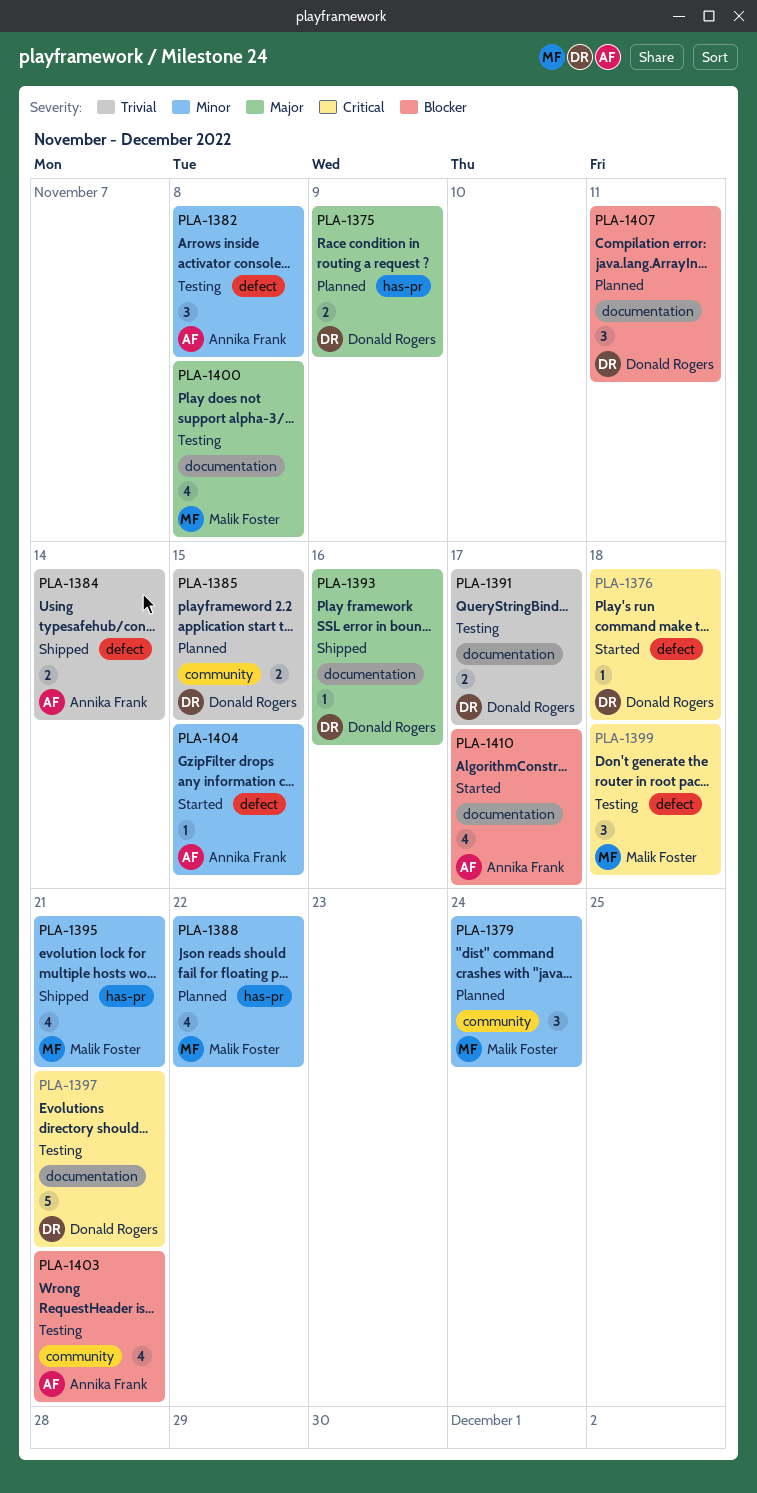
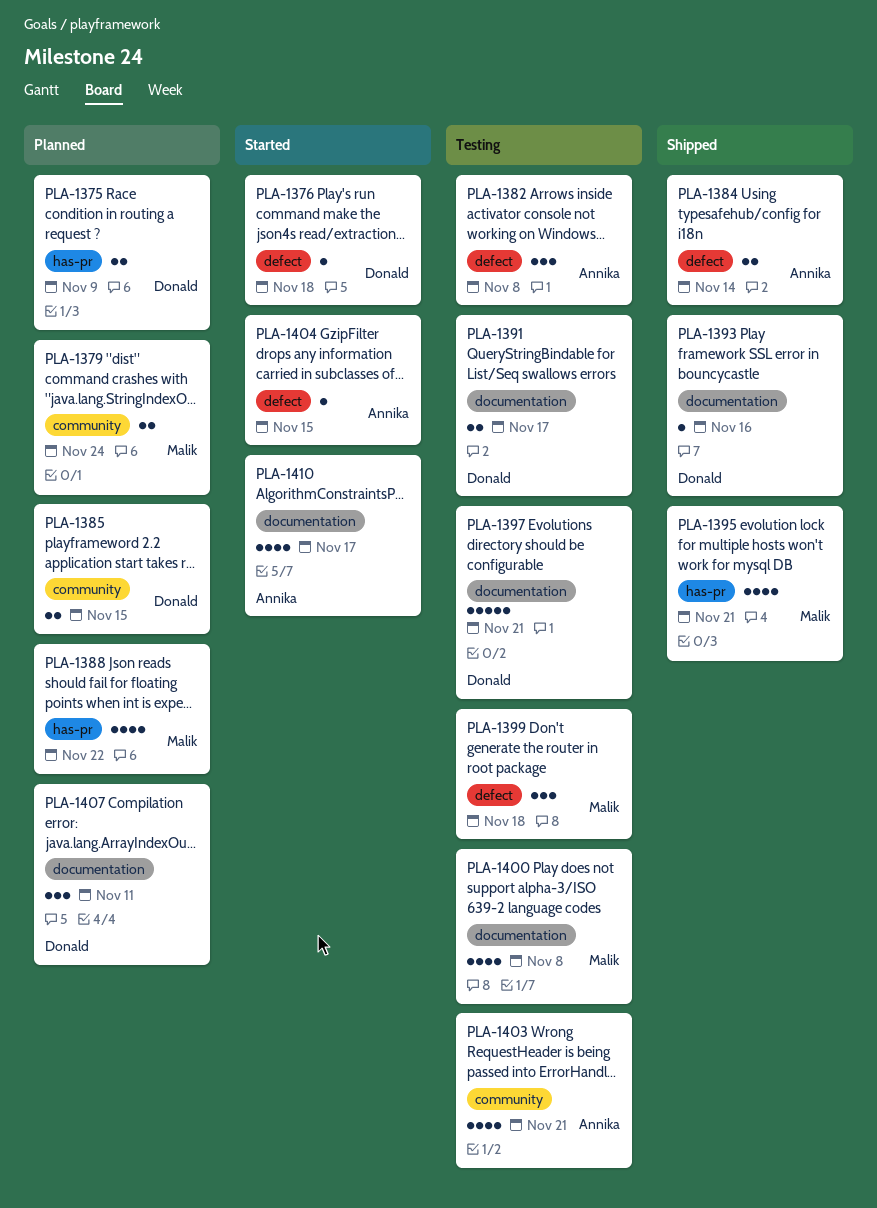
PLA-1379, estimate: 3 -> 2

